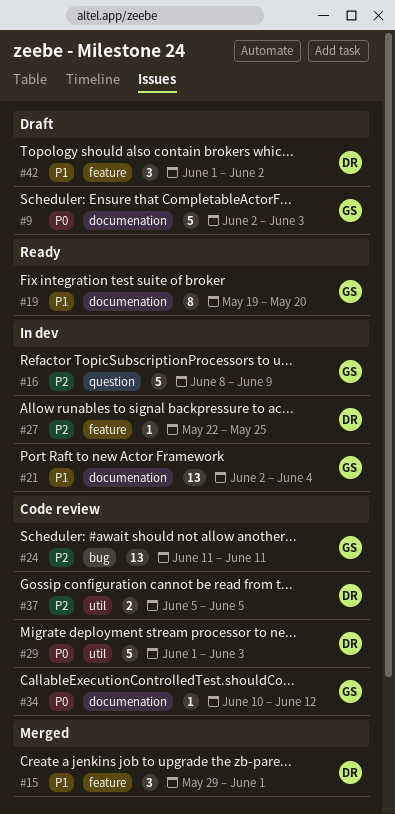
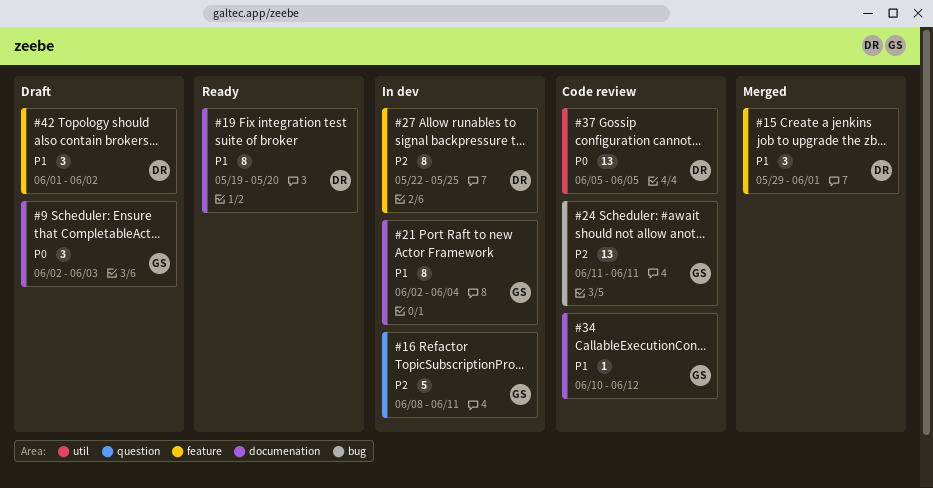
#9, estimate: 5 -> 3
#16, due: Jun 9 -> Jun 11
#19, owner: GS -> DR
#21, estimate: 13 -> 8
#27, estimate: 1 -> 8
#29: present -> none
#34, priority: P0 -> P1
#37, priority: P2 -> P0
#37, estimate: 2 -> 13

